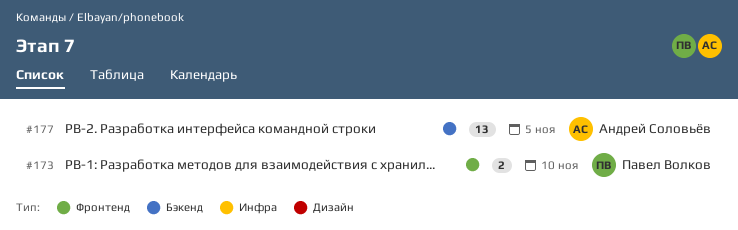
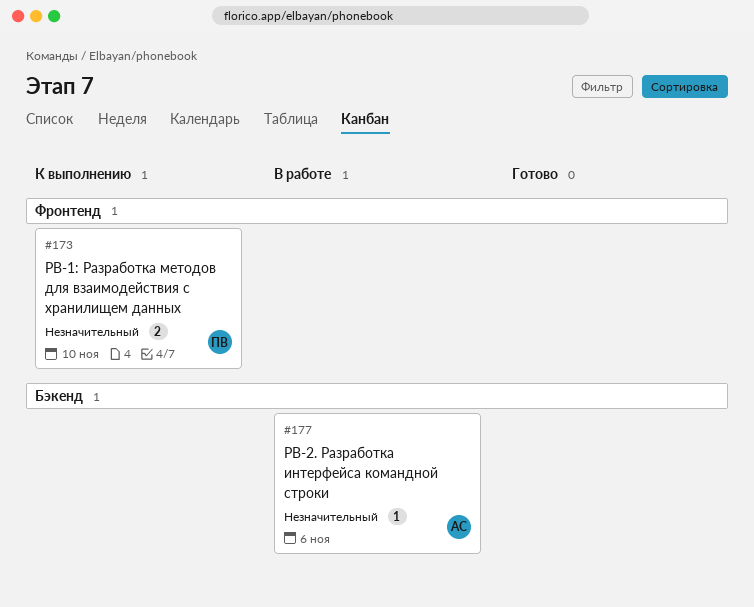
#177, estimate: 13 -> 1
#177, due: Nov 5 -> Nov 6

